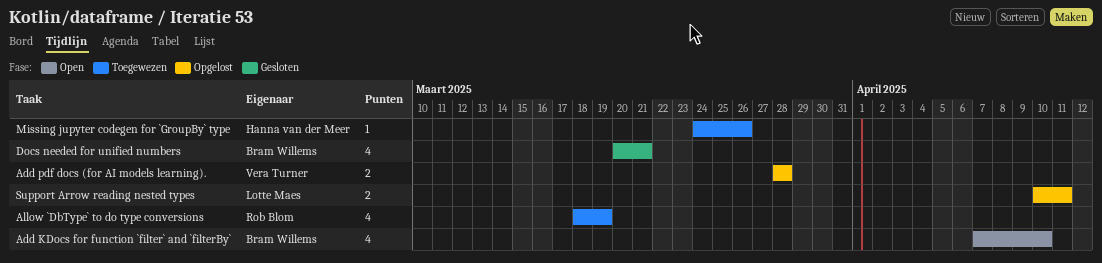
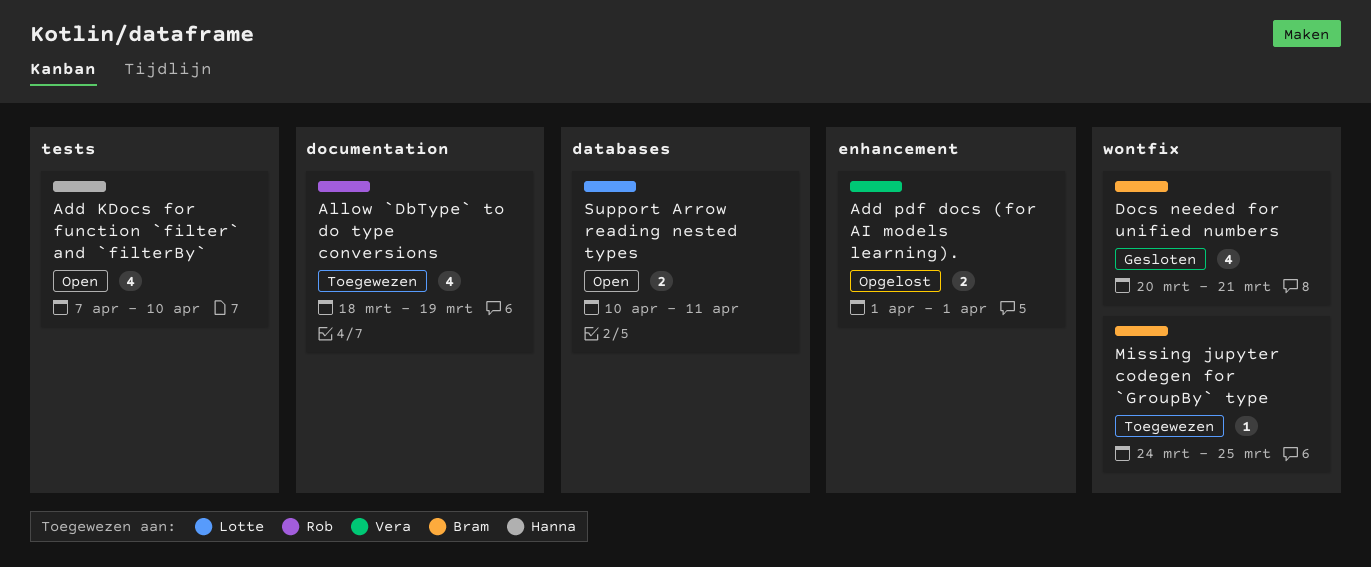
Add KDocs for function `filter` and `filterBy`, owner: Bram Willems -> Hanna van der Meer
Add pdf docs (for AI models learning)., start: Mar 28 -> Apr 1
Add pdf docs (for AI models learning)., due: Mar 28 -> Apr 1
Missing jupyter codegen for `GroupBy` type, owner: Hanna van der Meer -> Bram Willems
Missing jupyter codegen for `GroupBy` type, due: Mar 26 -> Mar 25
Support Arrow reading nested types, status: Opgelost -> Open

